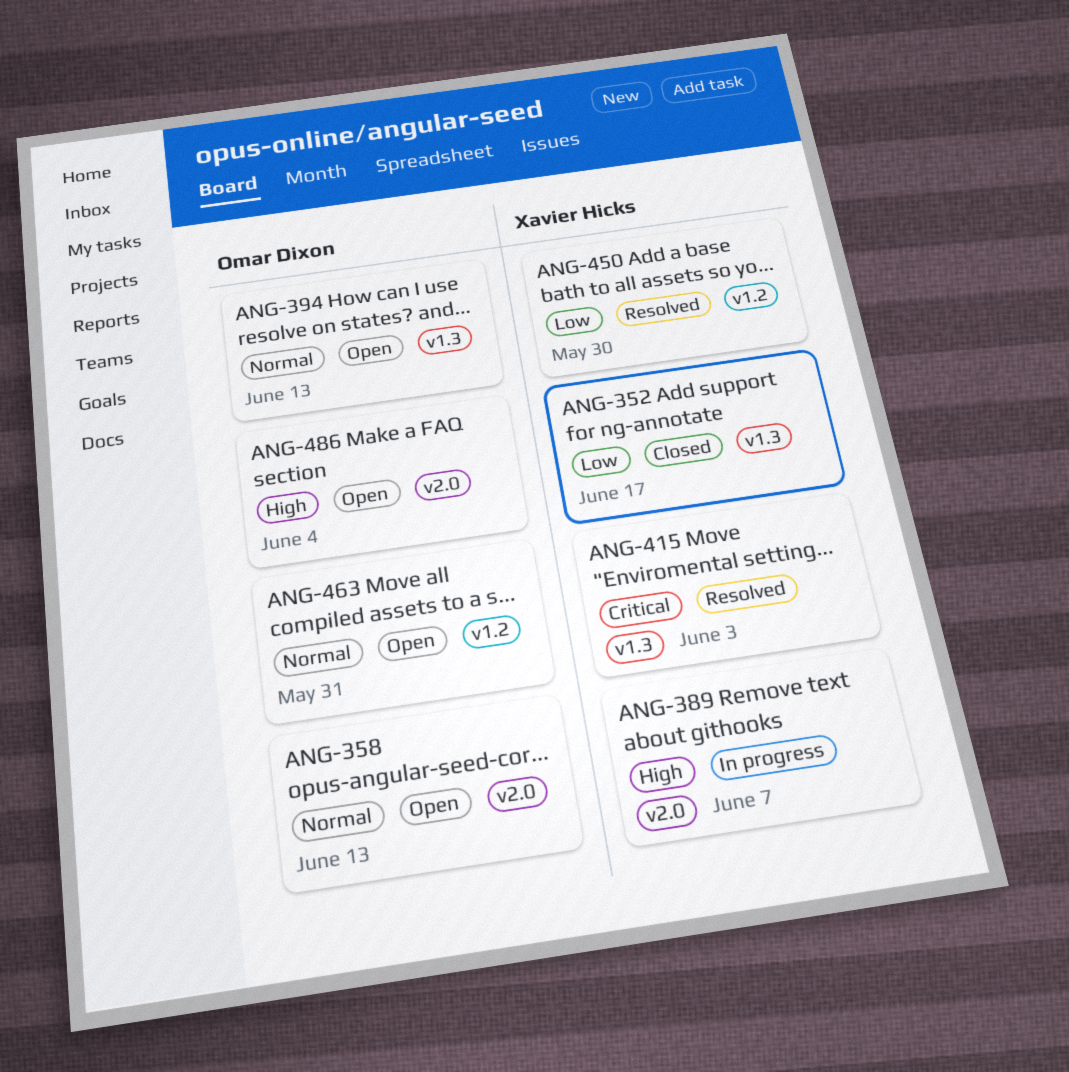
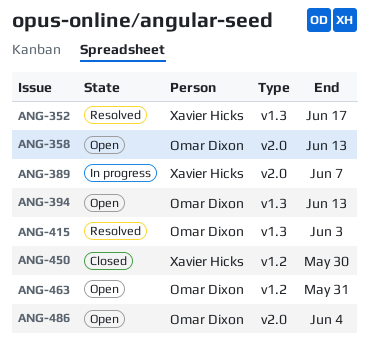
ANG-352, status: Closed -> Resolved
ANG-415, owner: Xavier Hicks -> Omar Dixon
ANG-450, status: Resolved -> Closed

